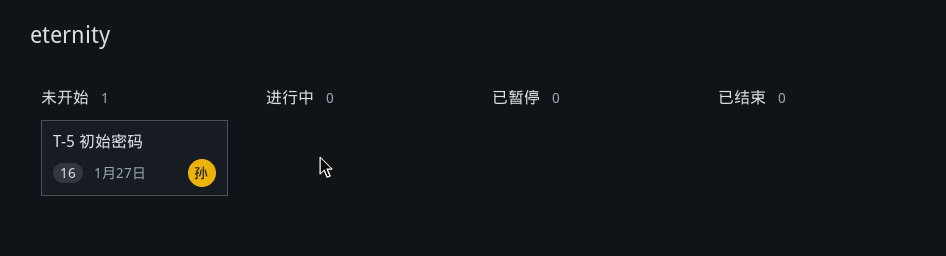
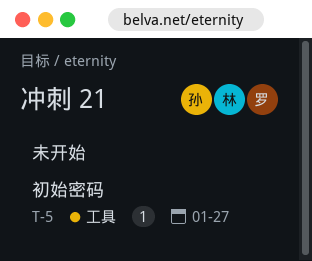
T-5, estimate: 16 -> 1

